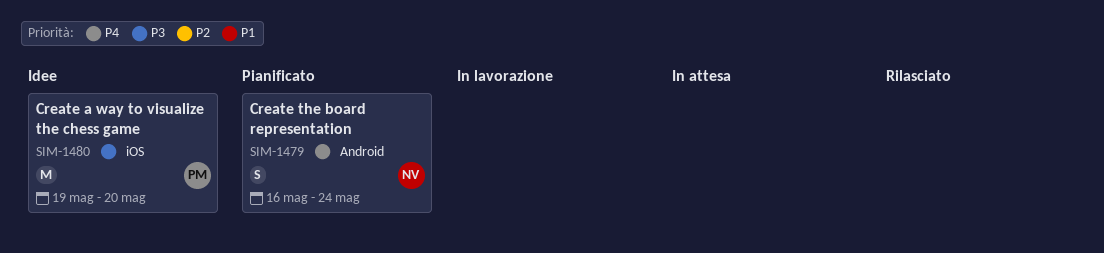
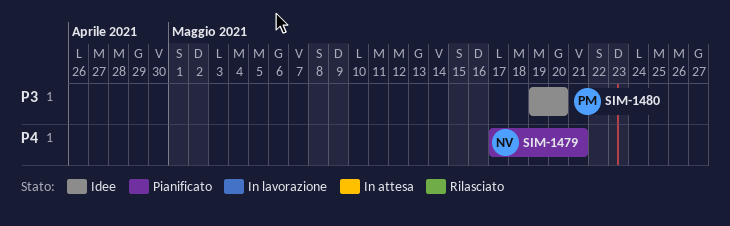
SIM-1479, start: May 16 -> May 17
SIM-1479, due: May 24 -> May 21

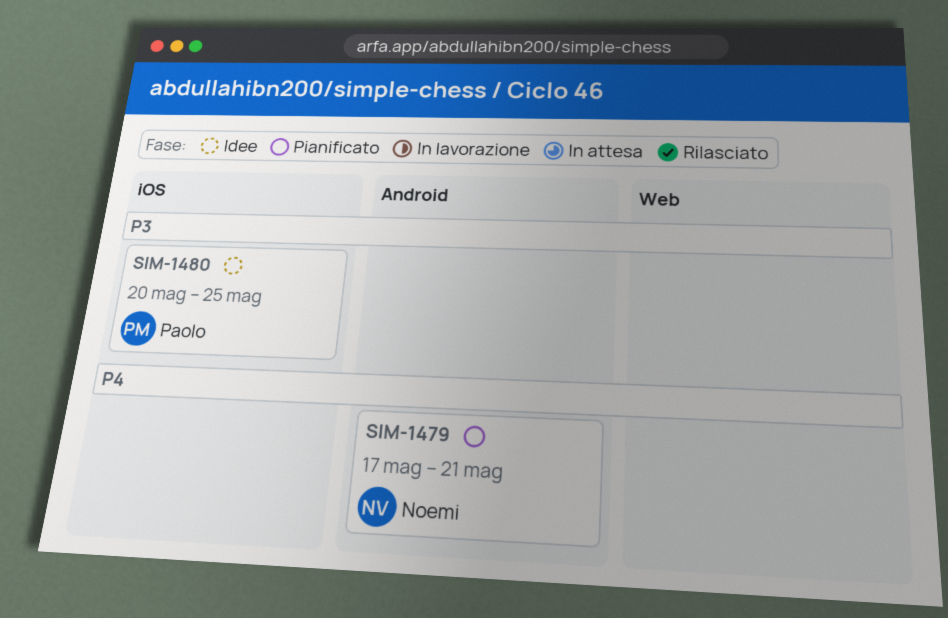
SIM-1480, start: May 19 -> May 20
SIM-1480, due: May 20 -> May 25

